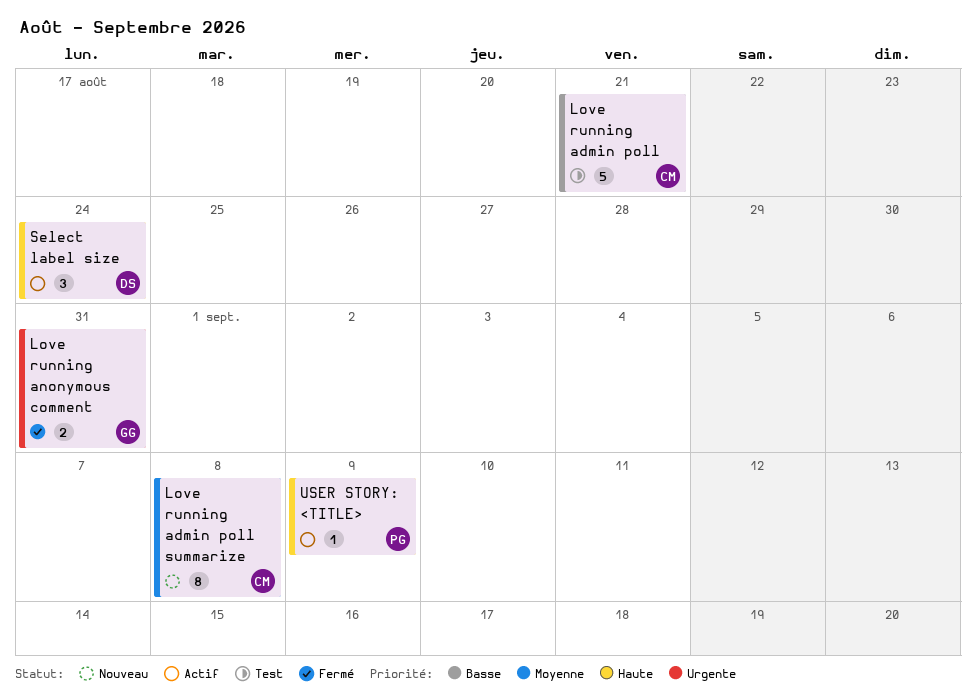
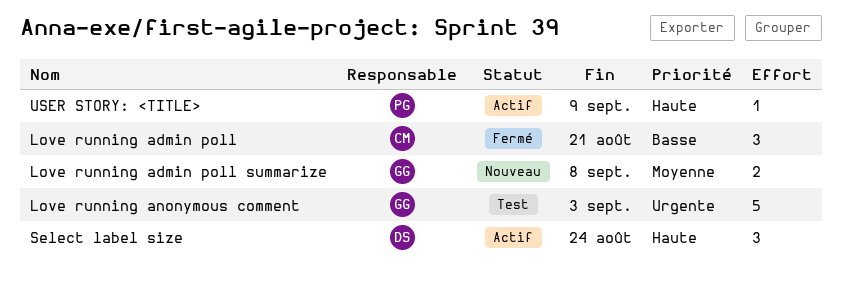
Love running admin poll, status: Test -> Fermé
Love running admin poll, estimate: 5 -> 3
Love running admin poll summarize, owner: CM -> GG
Love running admin poll summarize, estimate: 8 -> 2
Love running anonymous comment, status: Fermé -> Test
Love running anonymous comment, estimate: 2 -> 5
Love running anonymous comment, due: Aug 31 -> Sep 3

